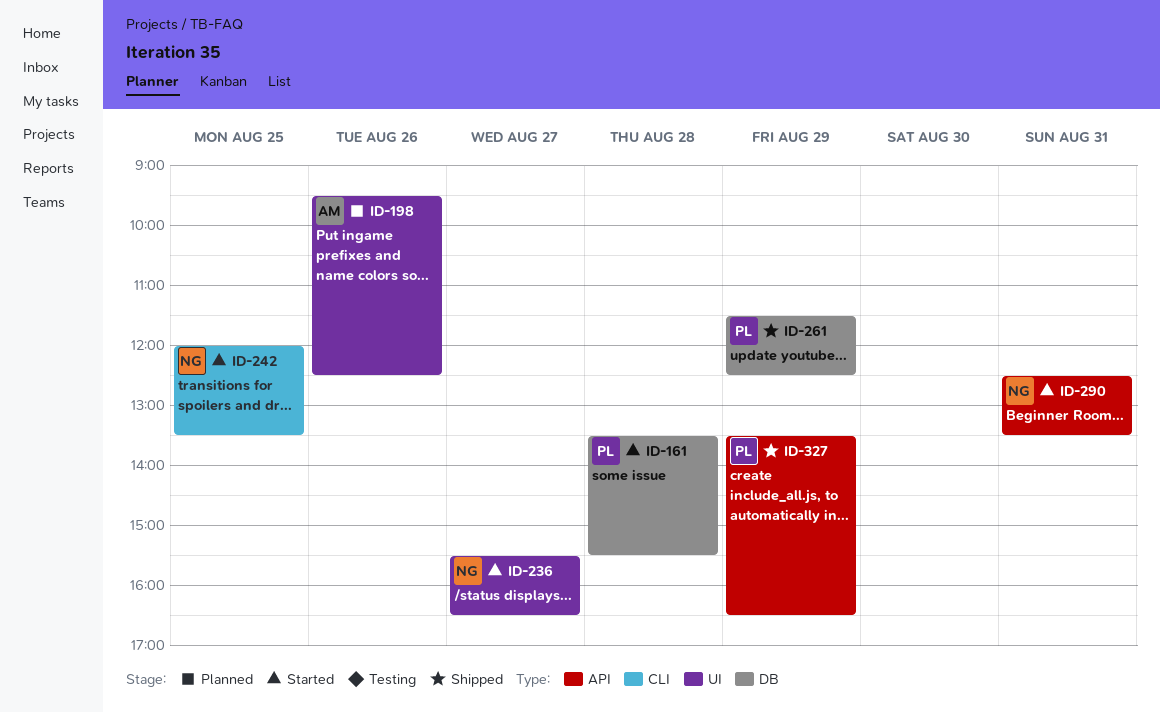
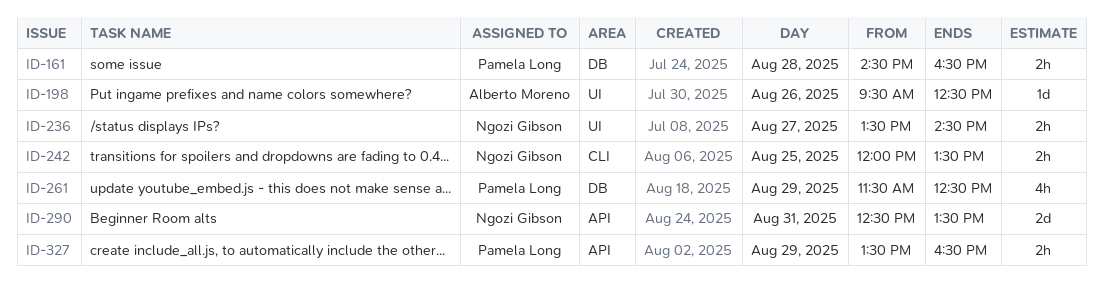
ID-161, begins: 13:30 -> 14:30
ID-161, ends: 15:30 -> 16:30
ID-236, begins: 15:30 -> 13:30
ID-236, ends: 16:30 -> 14:30

